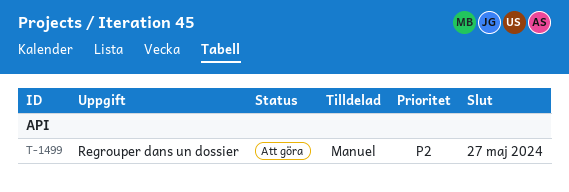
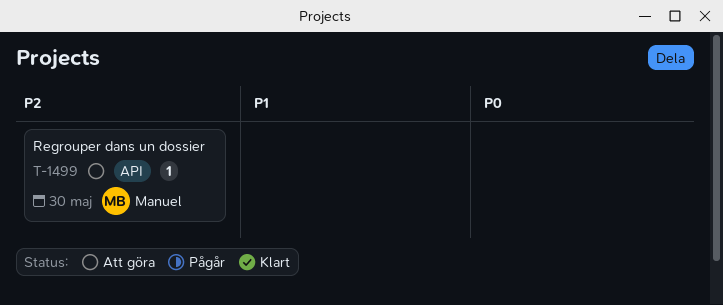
T-1499, due: May 27 -> May 30

